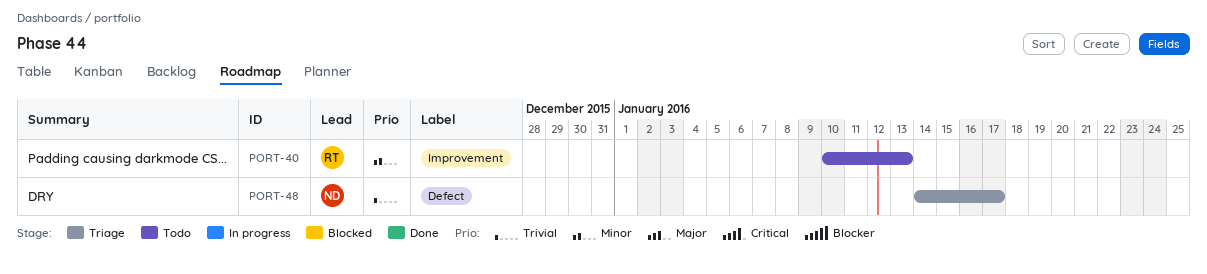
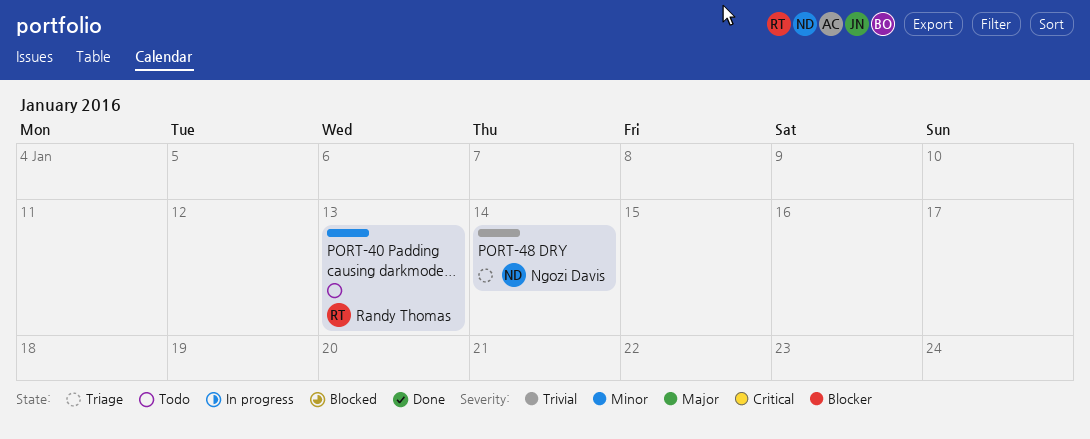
PORT-48, due: Jan 17 -> Jan 14

